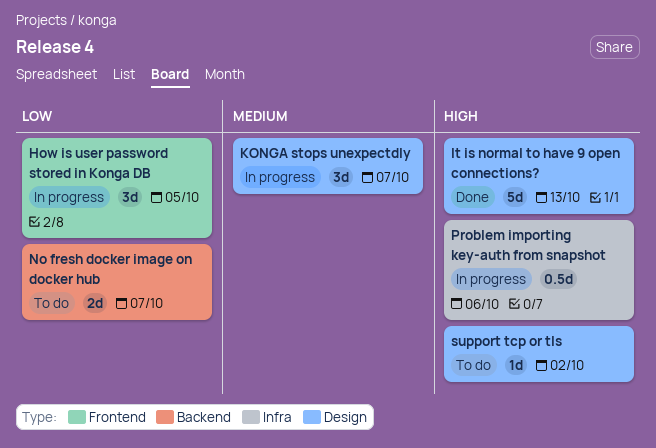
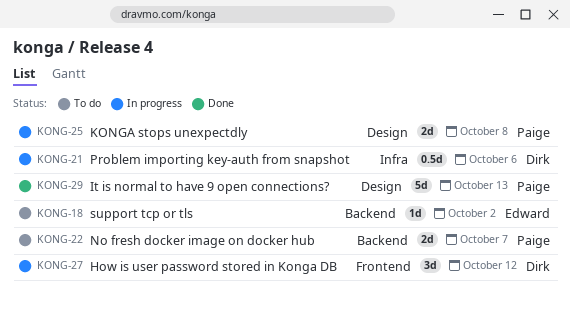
How is user password stored in Konga DB, due: Oct 5 -> Oct 12
KONGA stops unexpectdly, estimate: 3d -> 2d
KONGA stops unexpectdly, due: Oct 7 -> Oct 8
support tcp or tls, label: Design -> Backend

